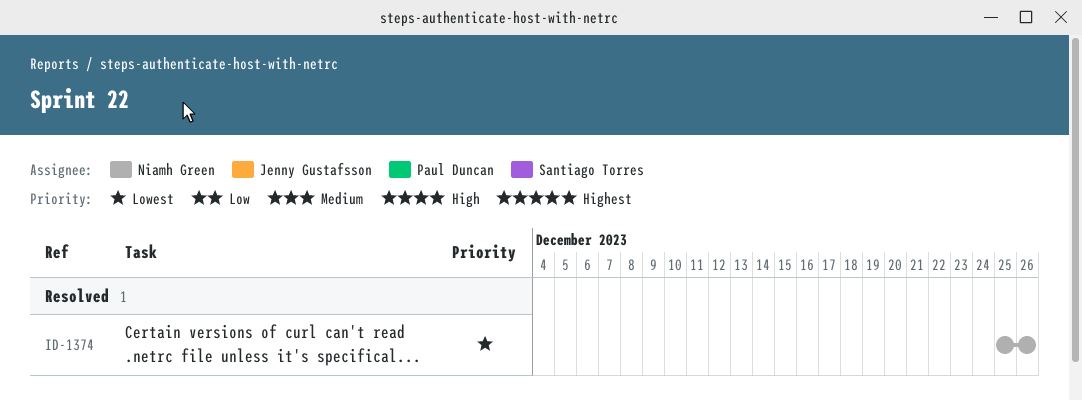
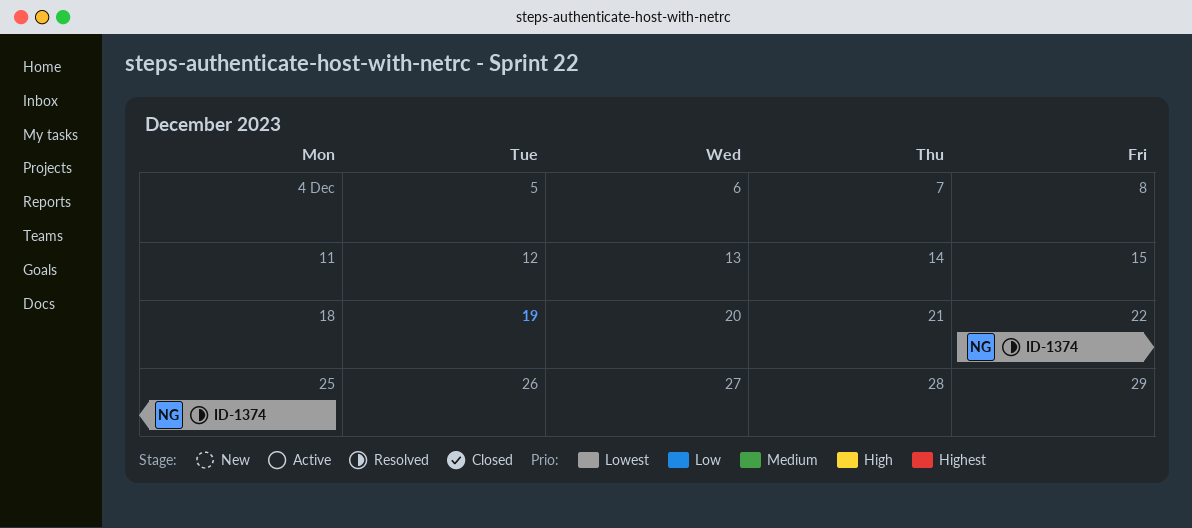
ID-1374, start: Dec 25 -> Dec 22
ID-1374, due: Dec 26 -> Dec 25

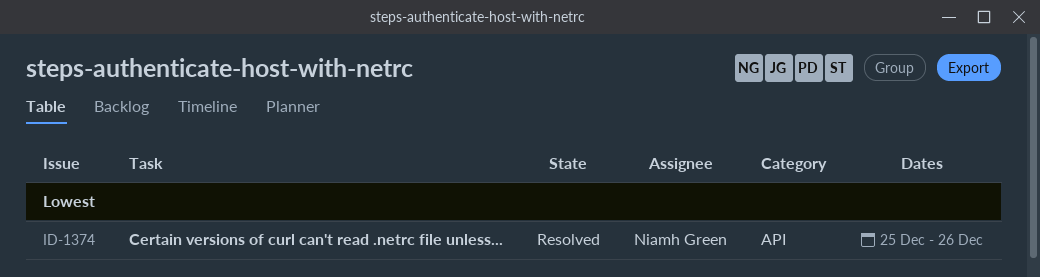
ID-1374, start: Dec 22 -> Dec 25
ID-1374, due: Dec 25 -> Dec 26

